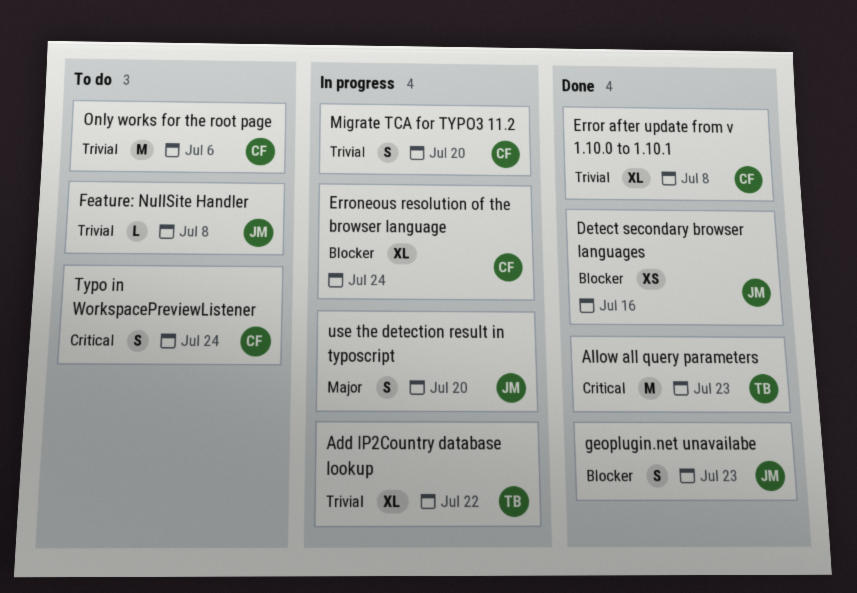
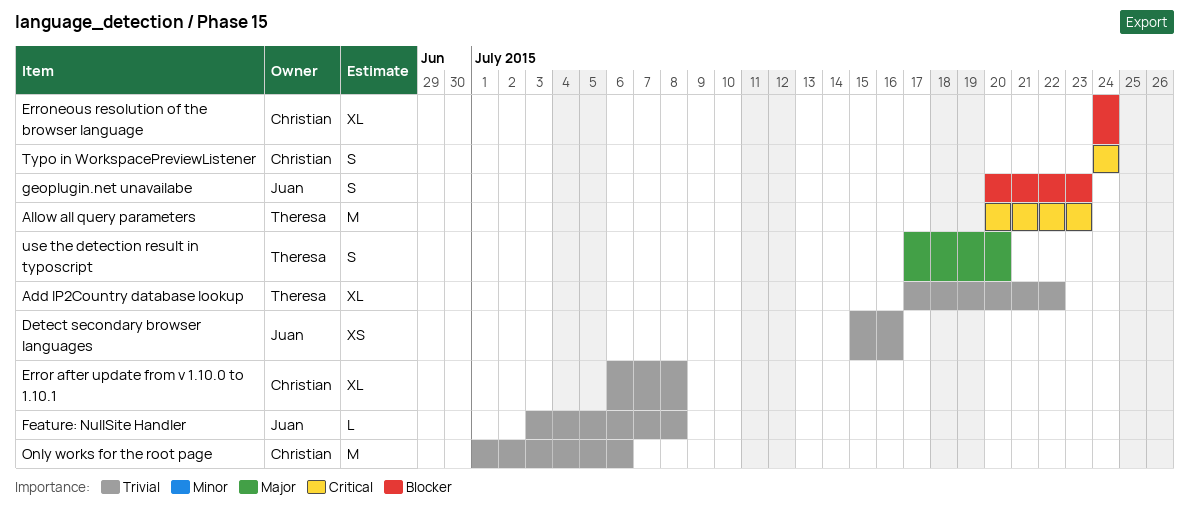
Detect secondary browser languages, priority: Blocker -> Trivial
Migrate TCA for TYPO3 11.2: present -> none
use the detection result in typoscript, owner: Juan -> Theresa

